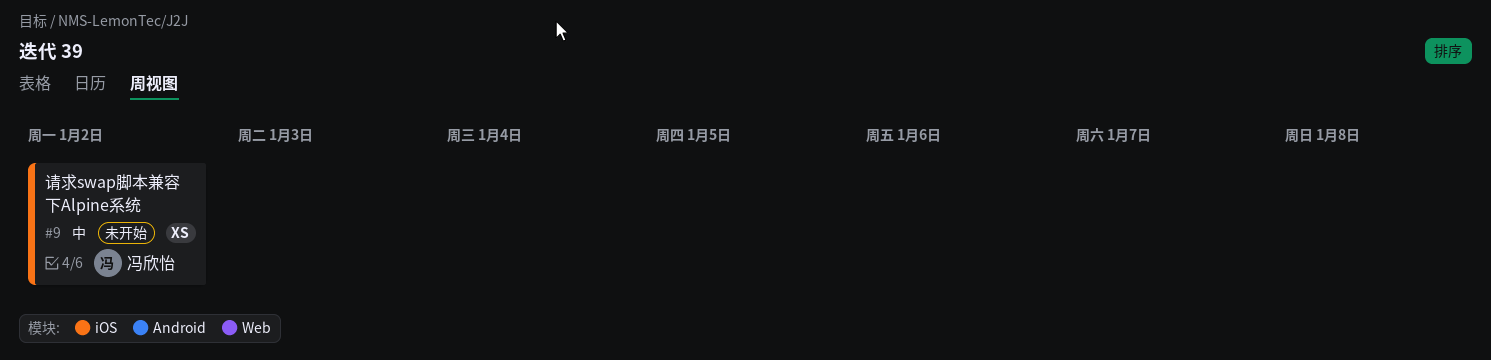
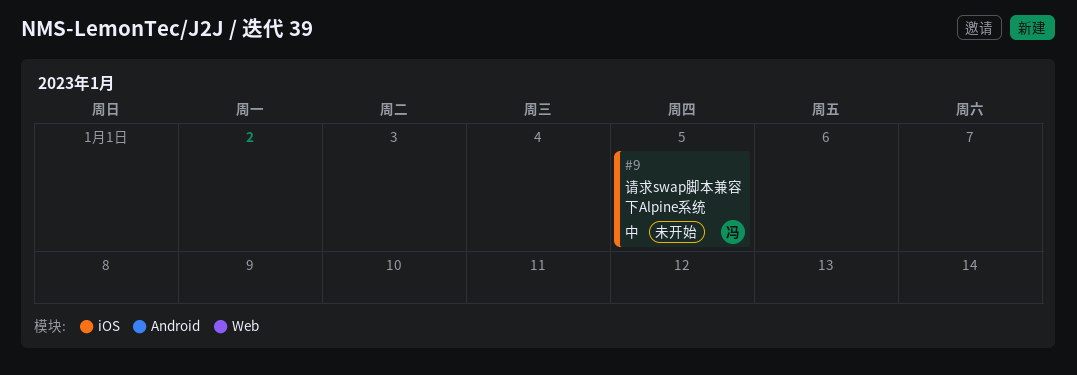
#9, due: Jan 2 -> Jan 5

